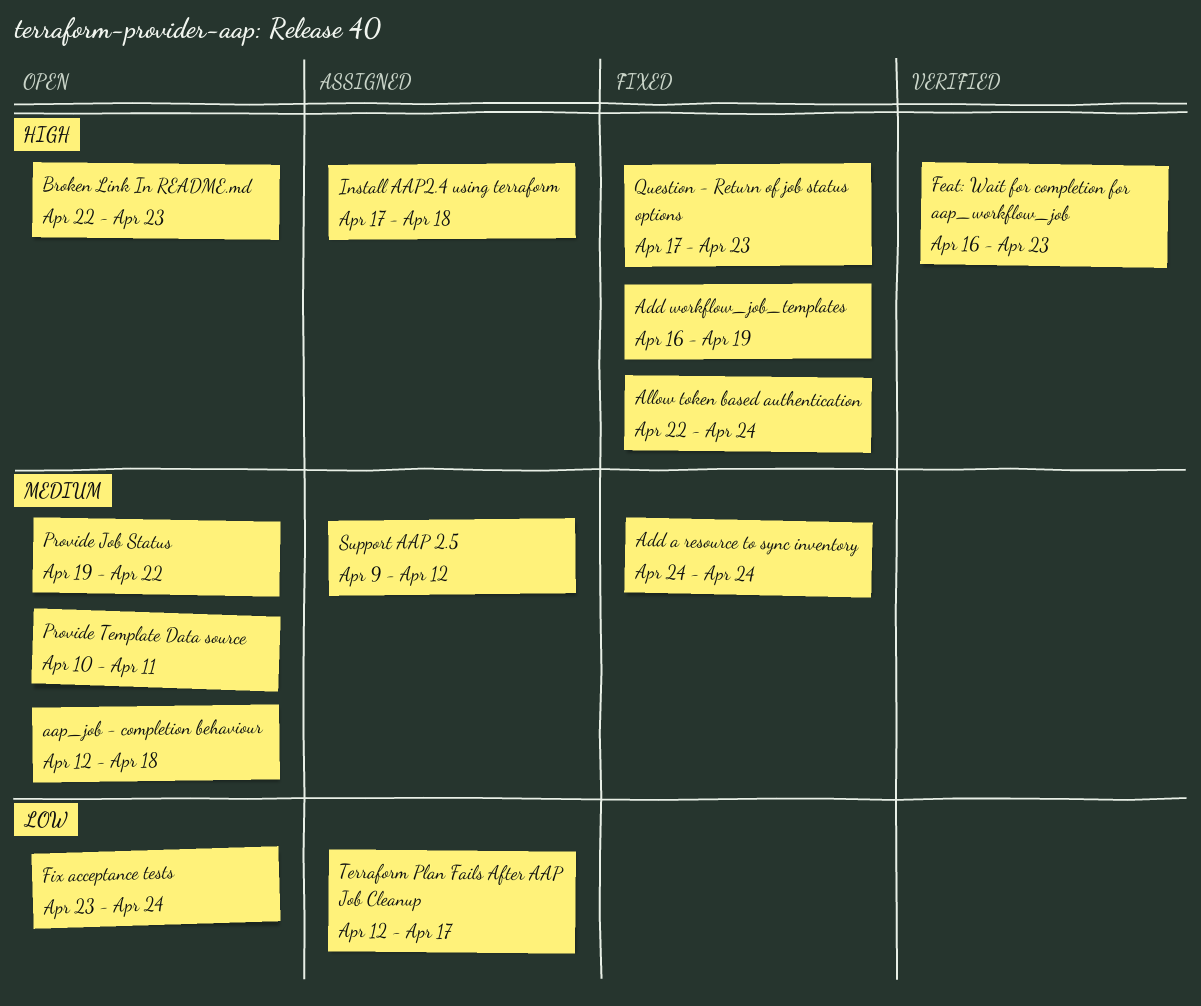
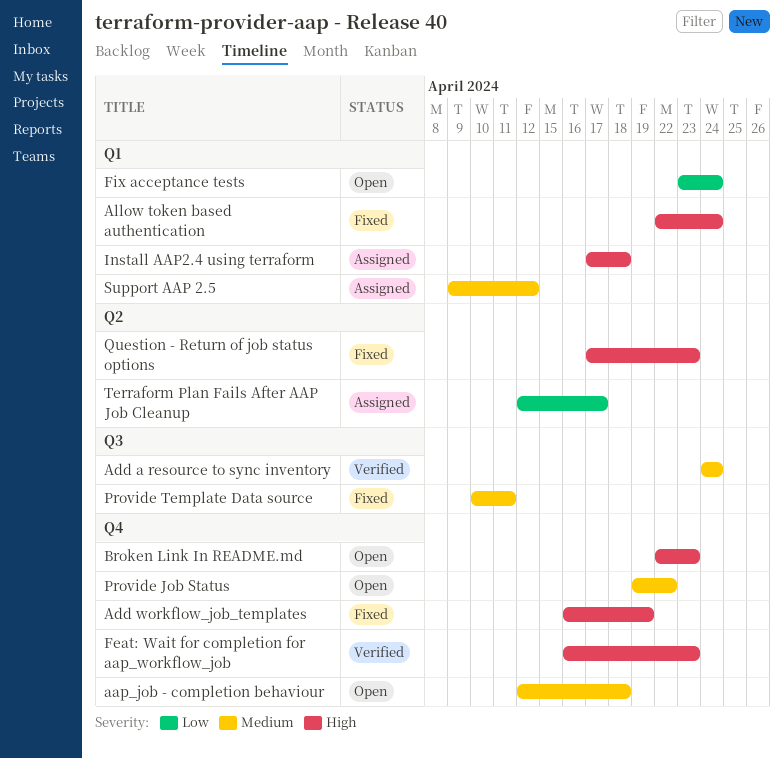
Add a resource to sync inventory, status: Fixed -> Verified
Provide Template Data source, status: Open -> Fixed

